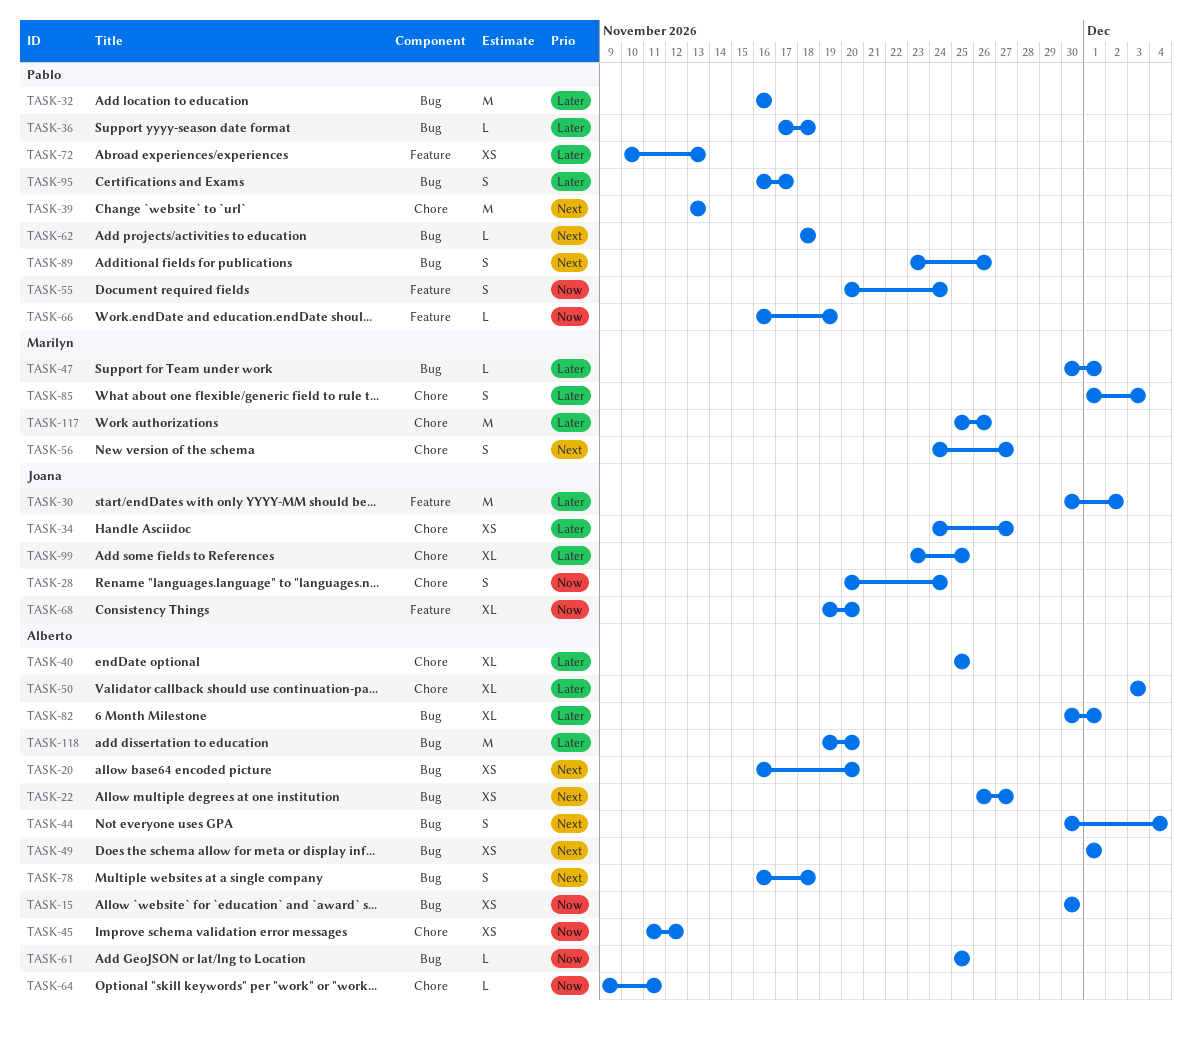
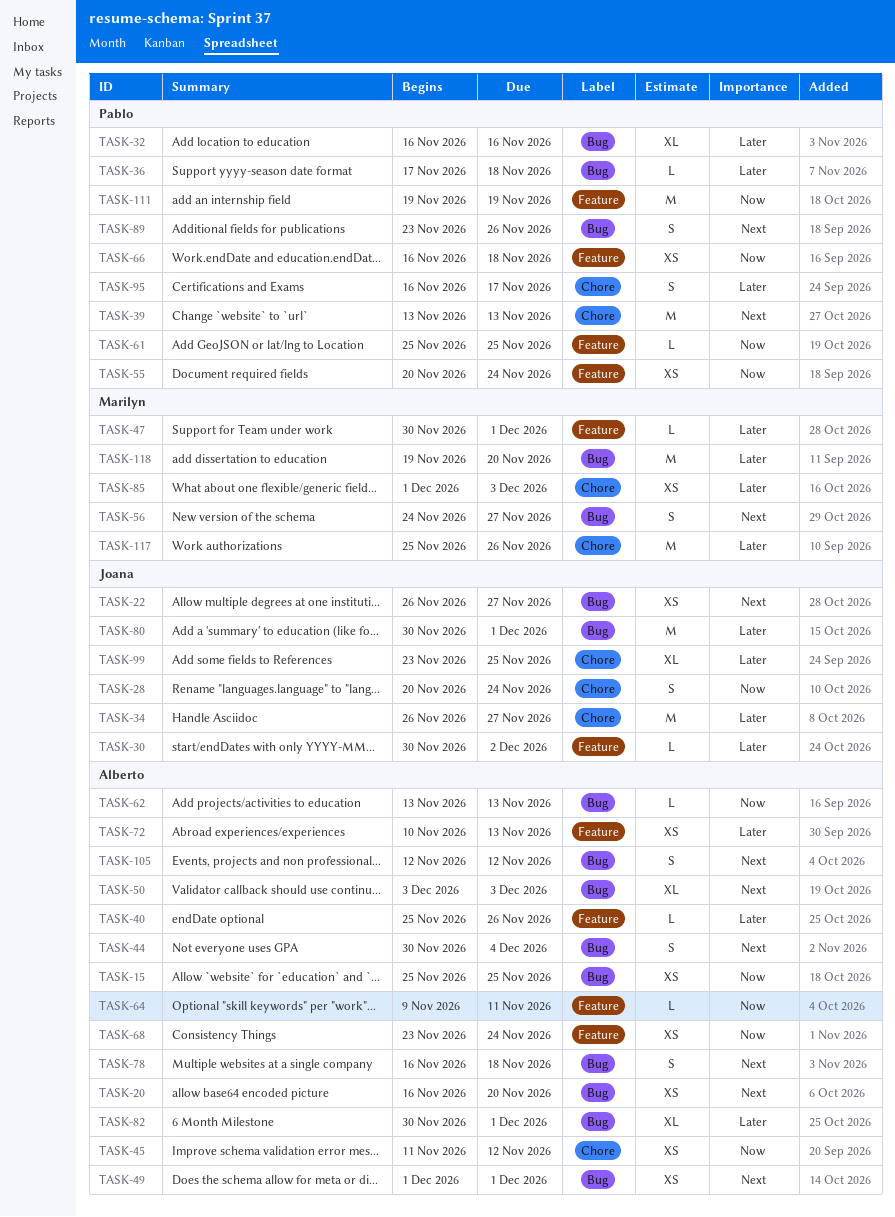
TASK-15, start: Nov 30 -> Nov 25
TASK-15, due: Nov 30 -> Nov 25
TASK-22, owner: Alberto -> Joana
TASK-30, estimate: M -> L
TASK-32, estimate: M -> XL
TASK-34, estimate: XS -> M
TASK-34, start: Nov 24 -> Nov 26
TASK-40, label: Chore -> Feature
TASK-40, estimate: XL -> L
TASK-40, due: Nov 25 -> Nov 26
TASK-47, label: Bug -> Feature
TASK-50, priority: Later -> Next
TASK-50, label: Chore -> Bug
TASK-55, estimate: S -> XS
TASK-56, label: Chore -> Bug
TASK-61, owner: Alberto -> Pablo
TASK-61, label: Bug -> Feature
TASK-62, owner: Pablo -> Alberto
TASK-62, priority: Next -> Now
TASK-62, start: Nov 18 -> Nov 13
TASK-62, due: Nov 18 -> Nov 13
TASK-64, label: Chore -> Feature
TASK-66, estimate: L -> XS
TASK-66, due: Nov 19 -> Nov 18
TASK-68, owner: Joana -> Alberto
TASK-68, estimate: XL -> XS
TASK-68, start: Nov 19 -> Nov 23
TASK-68, due: Nov 20 -> Nov 24
TASK-72, owner: Pablo -> Alberto
TASK-80: none -> present
TASK-85, estimate: S -> XS
TASK-95, label: Bug -> Chore
TASK-105: none -> present
TASK-111: none -> present
TASK-118, owner: Alberto -> Marilyn

